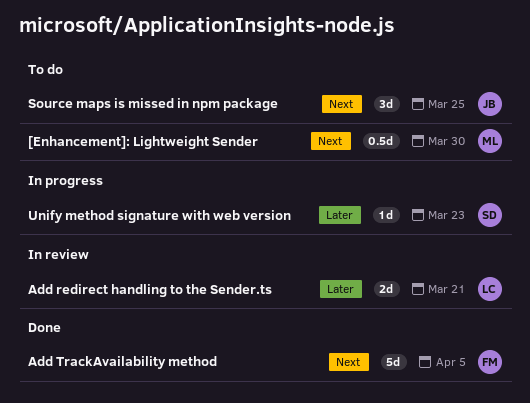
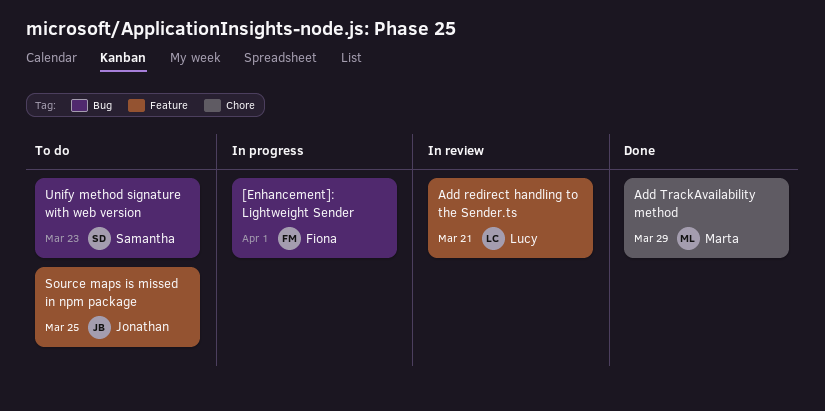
[Enhancement]: Lightweight Sender, status: To do -> In progress
[Enhancement]: Lightweight Sender, owner: Marta -> Fiona
[Enhancement]: Lightweight Sender, due: Mar 30 -> Apr 1
Add TrackAvailability method, owner: Fiona -> Marta
Add TrackAvailability method, due: Apr 5 -> Mar 29
Unify method signature with web version, status: In progress -> To do

